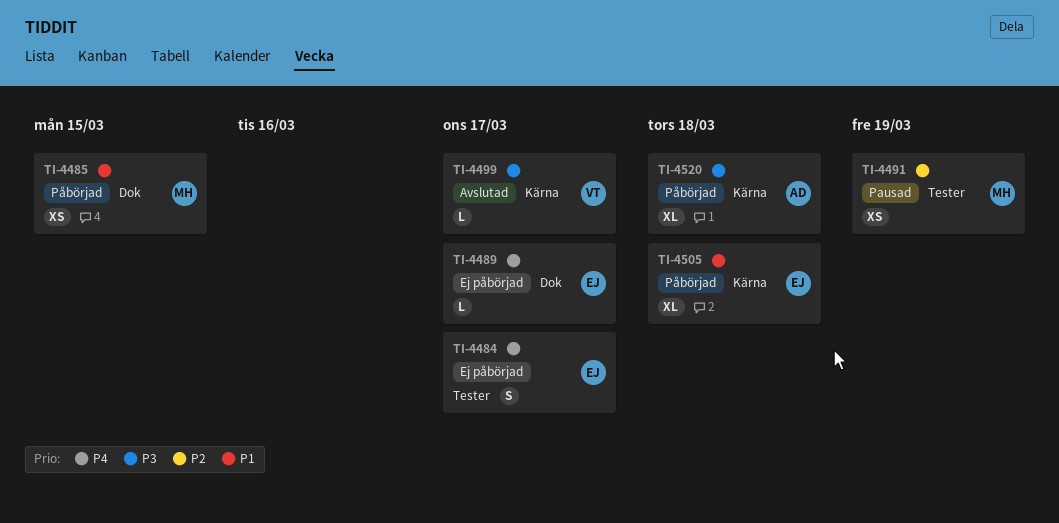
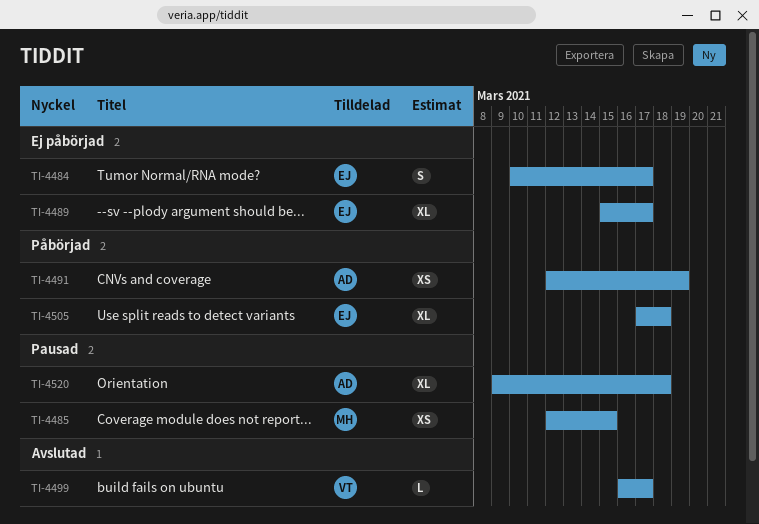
TI-4485, status: Påbörjad -> Pausad
TI-4489, estimate: L -> XL
TI-4491, status: Pausad -> Påbörjad
TI-4491, owner: MH -> AD
TI-4520, status: Påbörjad -> Pausad

